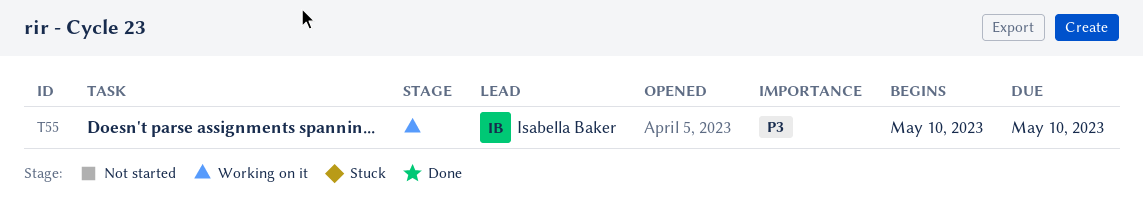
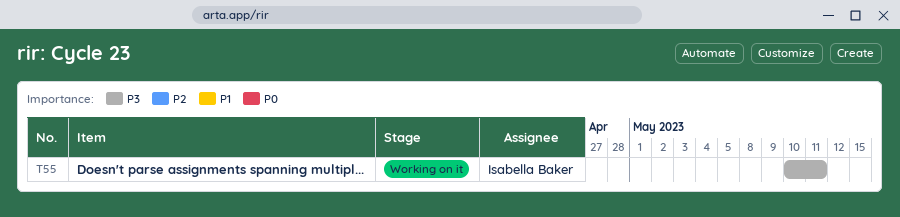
T55, due: May 10 -> May 11

